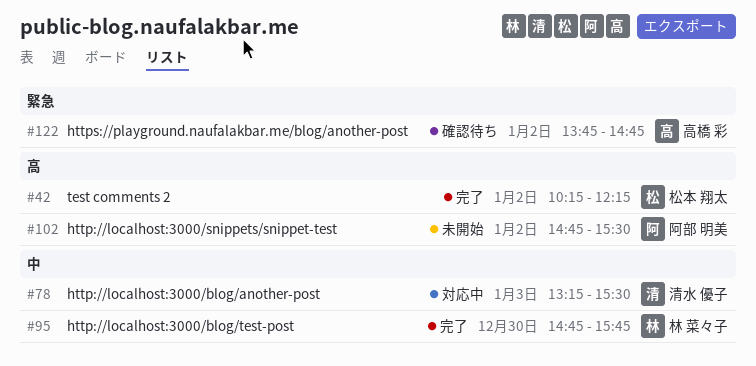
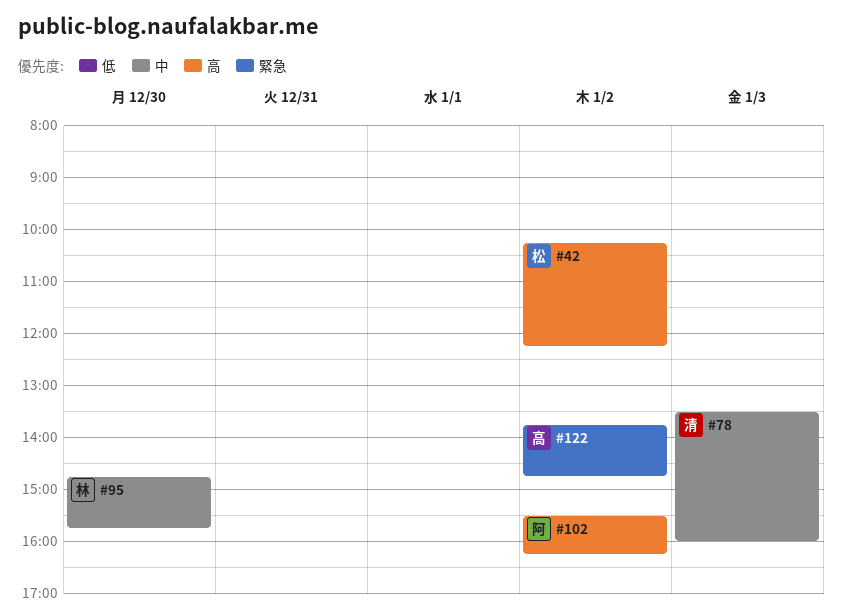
#78, begins: 13:15 -> 13:30
#78, ends: 15:30 -> 16:00
#102, begins: 14:45 -> 15:30
#102, ends: 15:30 -> 16:15

